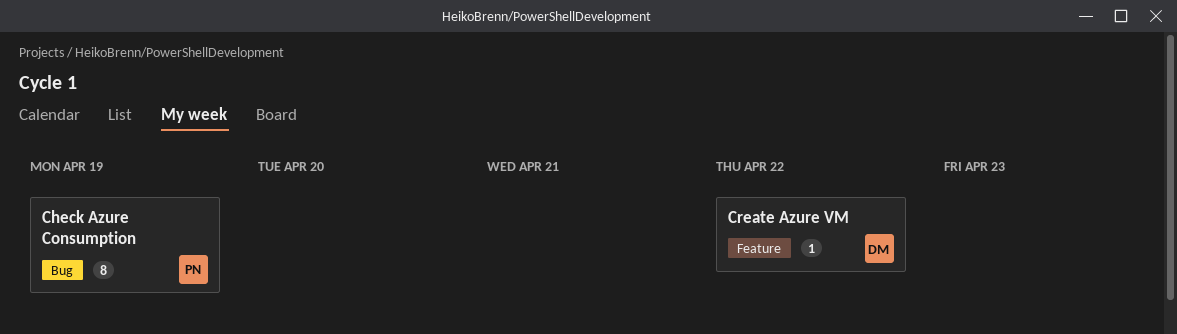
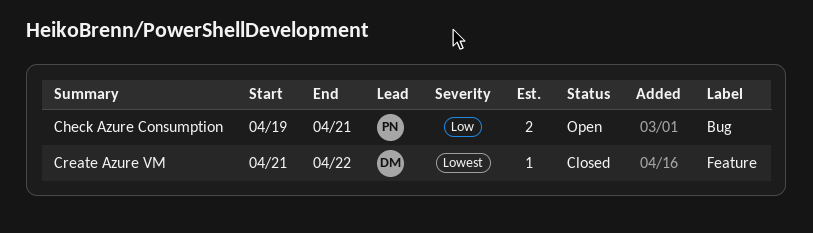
Check Azure Consumption, estimate: 8 -> 2
Check Azure Consumption, due: Apr 19 -> Apr 21

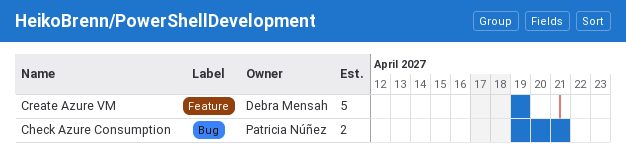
Create Azure VM, estimate: 1 -> 5
Create Azure VM, start: Apr 21 -> Apr 19
Create Azure VM, due: Apr 22 -> Apr 19

